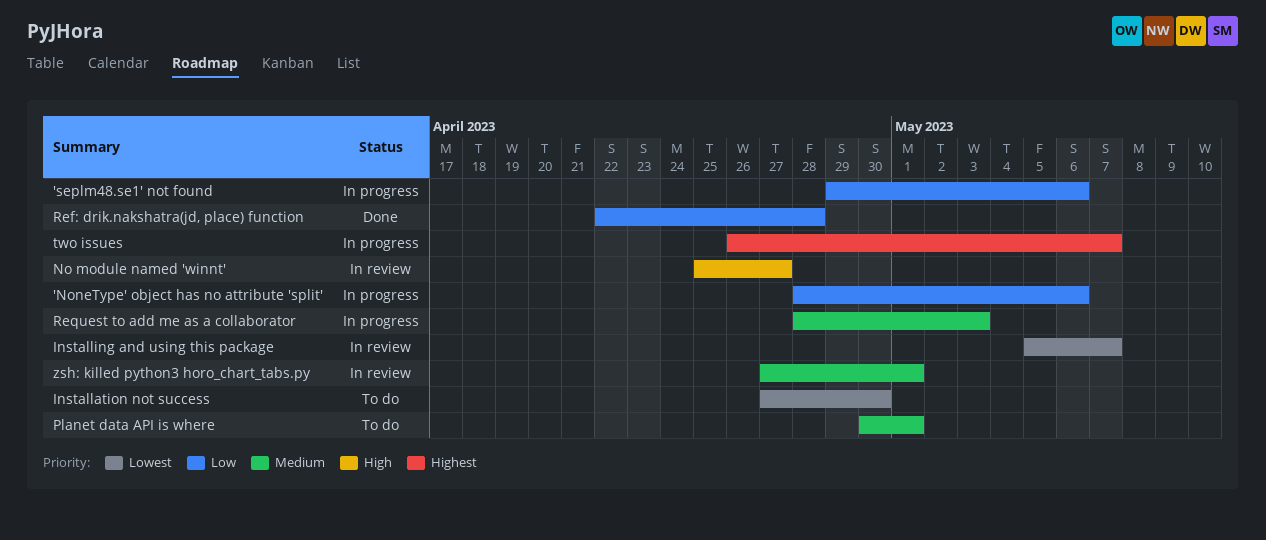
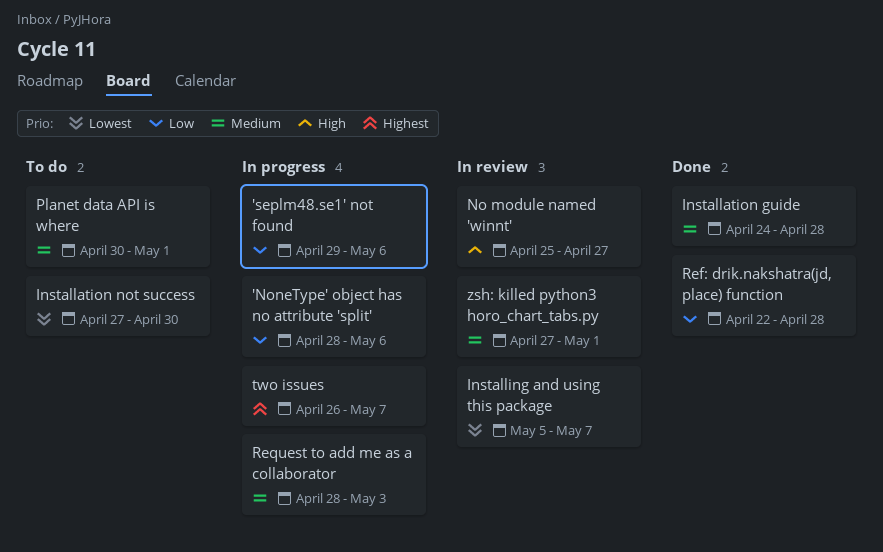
Installation guide: none -> present

